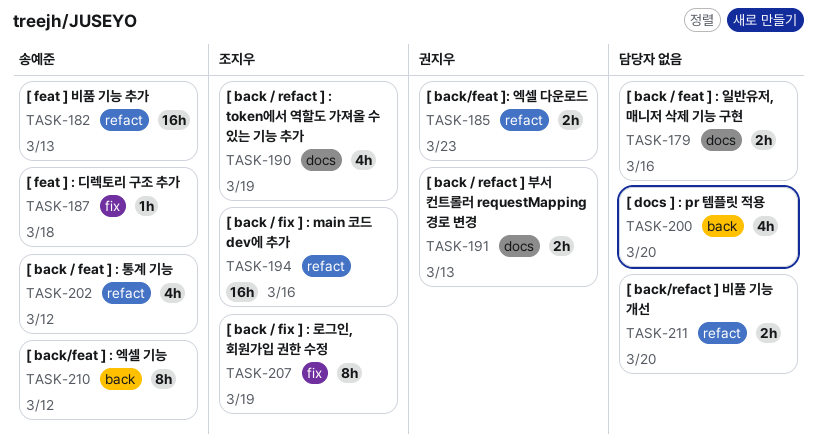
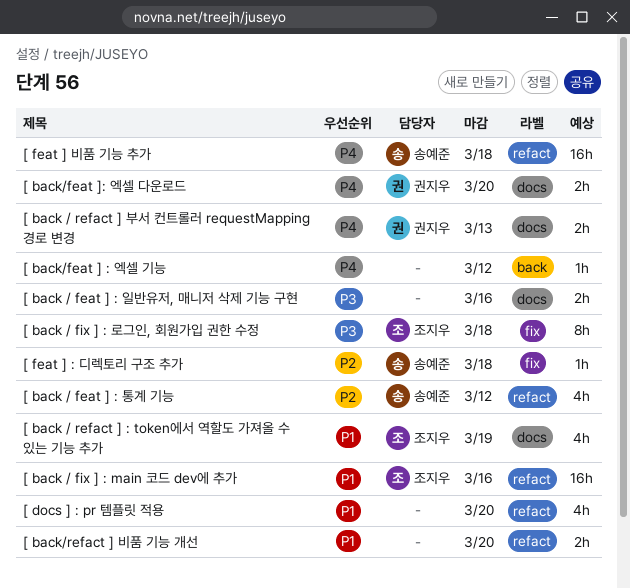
[ back / fix ] : 로그인, 회원가입 권한 수정, due: Mar 19 -> Mar 18
[ back/feat ] : 엑셀 기능, owner: 송예준 -> none
[ back/feat ] : 엑셀 기능, estimate: 8h -> 1h
[ back/feat ]: 엑셀 다운로드, label: refact -> docs
[ back/feat ]: 엑셀 다운로드, due: Mar 23 -> Mar 20
[ docs ] : pr 템플릿 적용, label: back -> refact
[ feat ] 비품 기능 추가, due: Mar 13 -> Mar 18

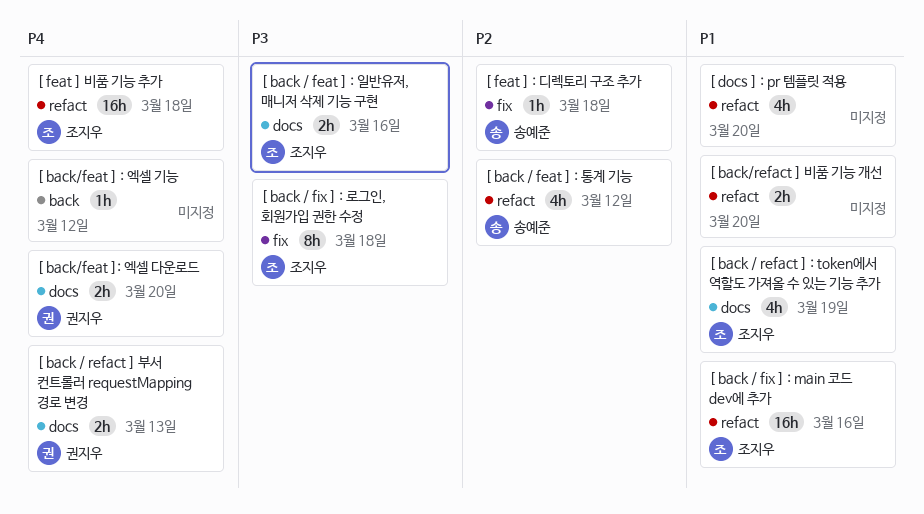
[ back / feat ] : 일반유저, 매니저 삭제 기능 구현, owner: none -> 조지우
[ feat ] 비품 기능 추가, owner: 송예준 -> 조지우

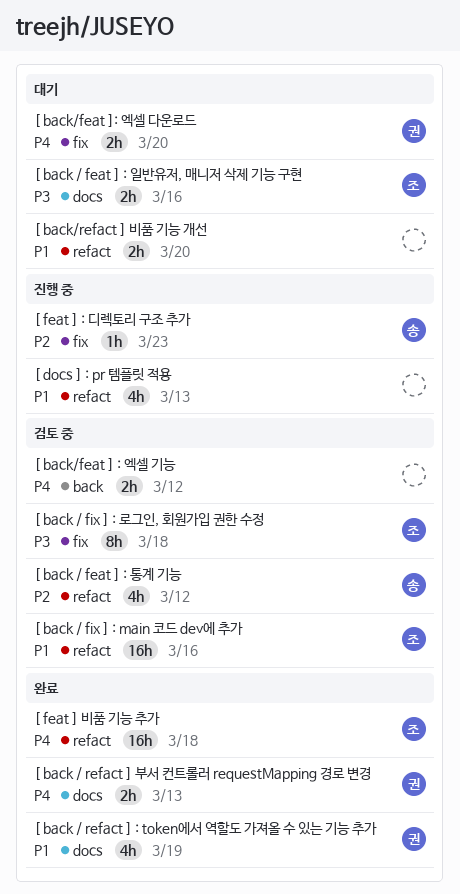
[ back / refact ] : token에서 역할도 가져올 수 있는 기능 추가, owner: 조지우 -> 권지우
[ back/feat ] : 엑셀 기능, estimate: 1h -> 2h
[ back/feat ]: 엑셀 다운로드, label: docs -> fix
[ docs ] : pr 템플릿 적용, due: Mar 20 -> Mar 13
[ feat ] : 디렉토리 구조 추가, due: Mar 18 -> Mar 23

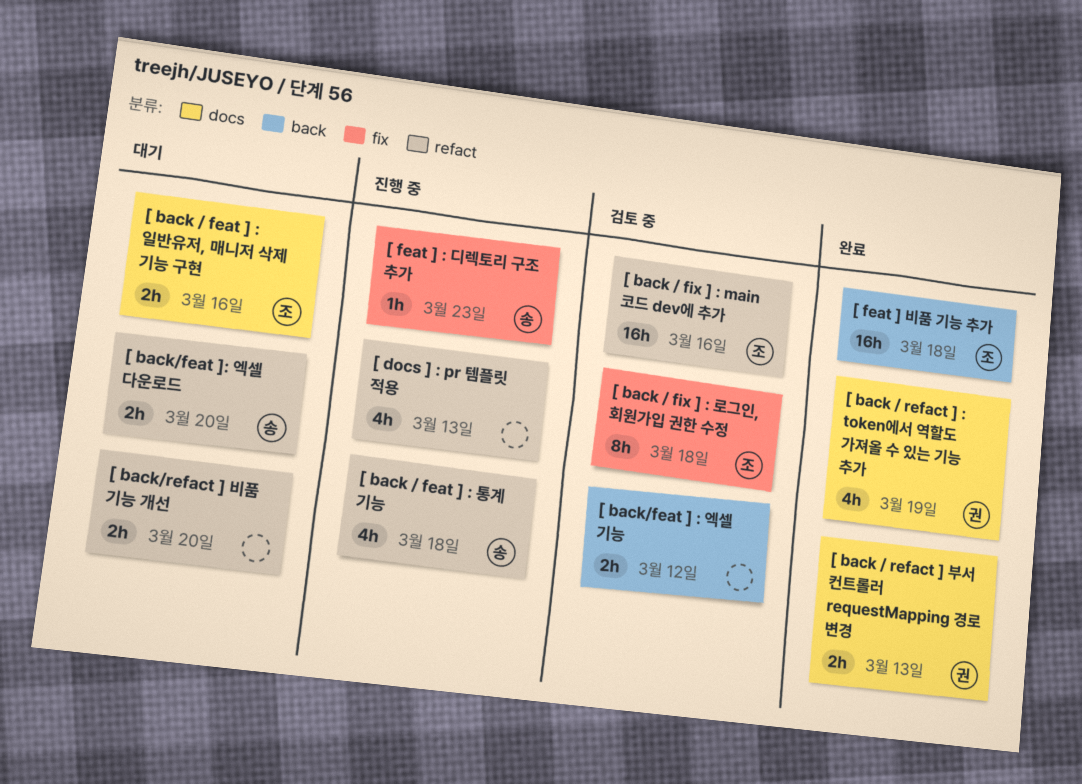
[ back / feat ] : 통계 기능, status: 검토 중 -> 진행 중
[ back / feat ] : 통계 기능, due: Mar 12 -> Mar 18
[ back/feat ]: 엑셀 다운로드, owner: 권 -> 송
[ back/feat ]: 엑셀 다운로드, label: fix -> refact
[ feat ] 비품 기능 추가, label: refact -> back

